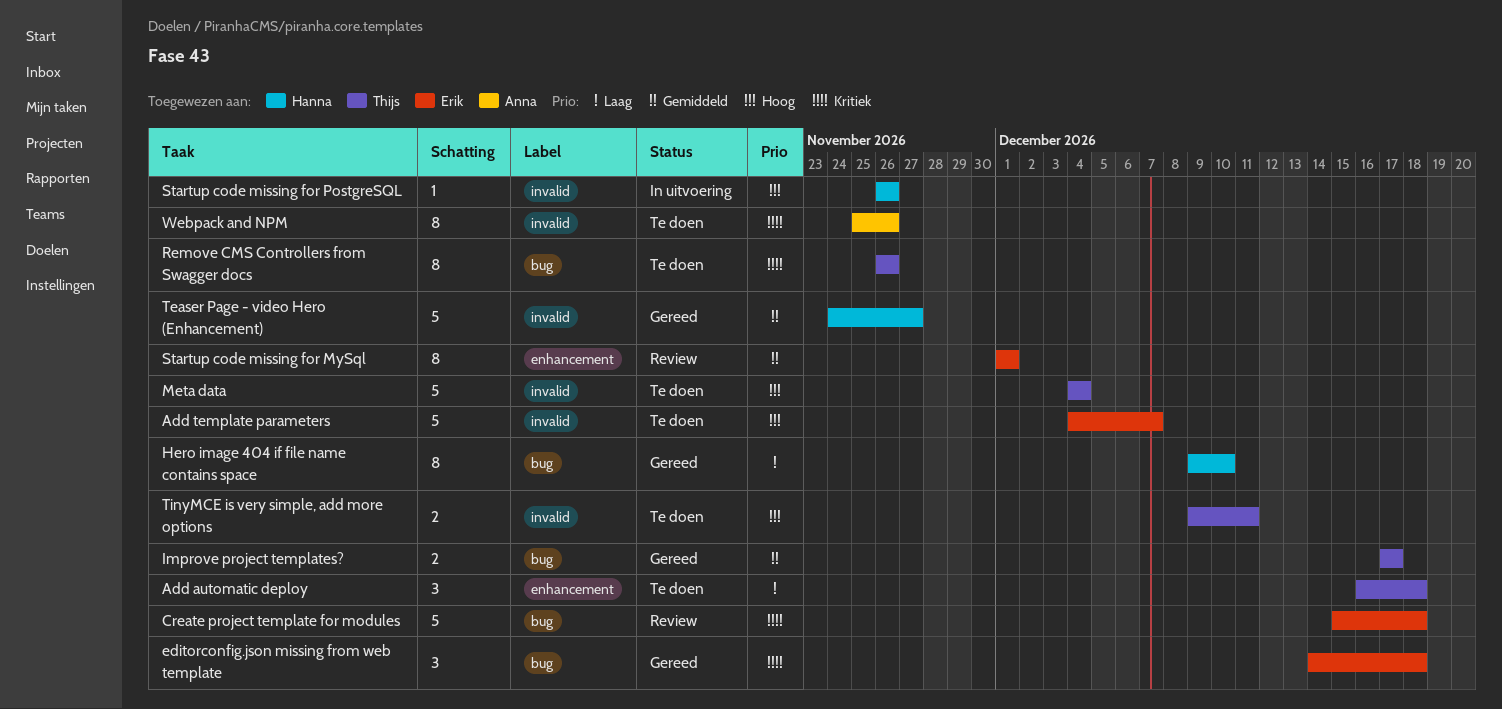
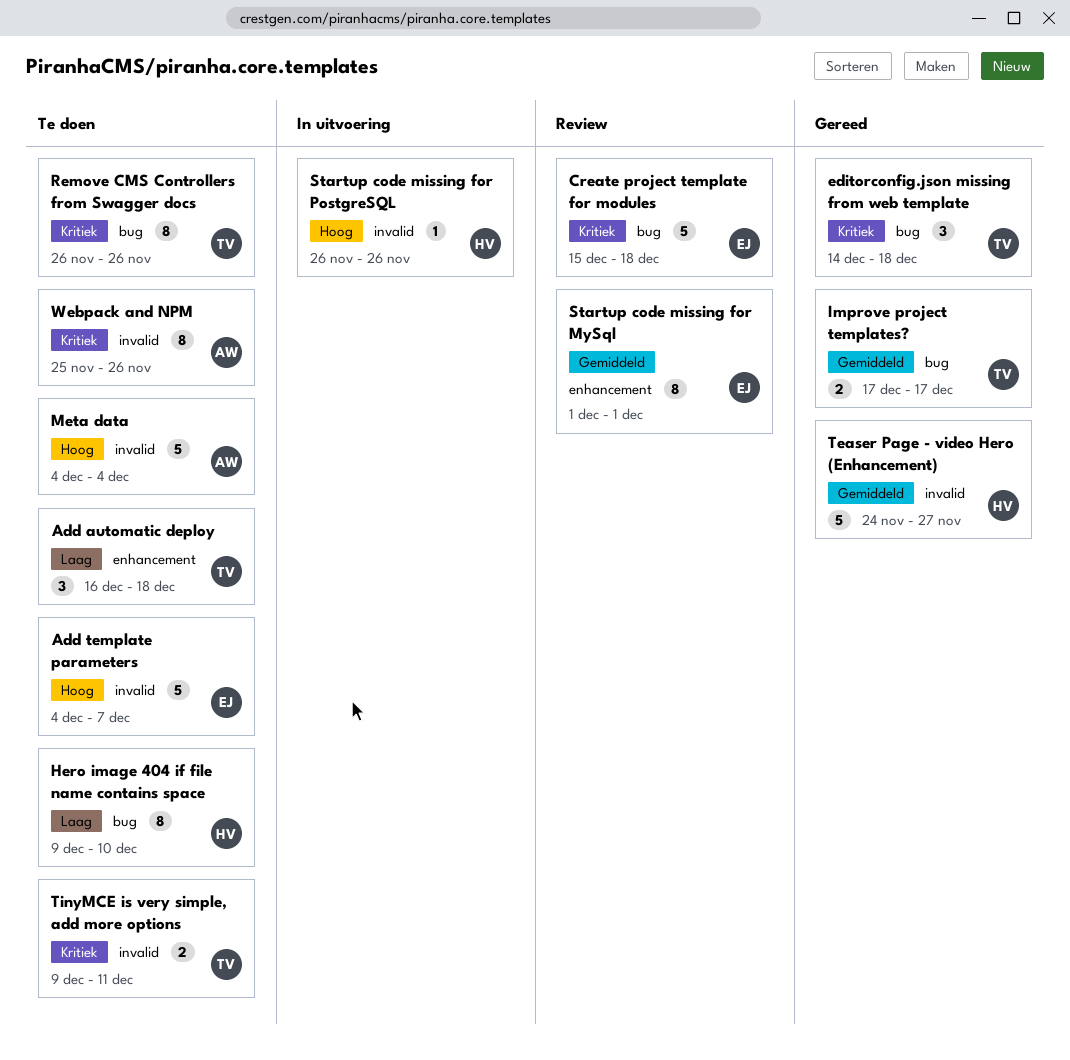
editorconfig.json missing from web template, owner: Erik -> Thijs
Hero image 404 if file name contains space, status: Gereed -> Te doen
Meta data, owner: Thijs -> Anna
TinyMCE is very simple, add more options, priority: Hoog -> Kritiek

